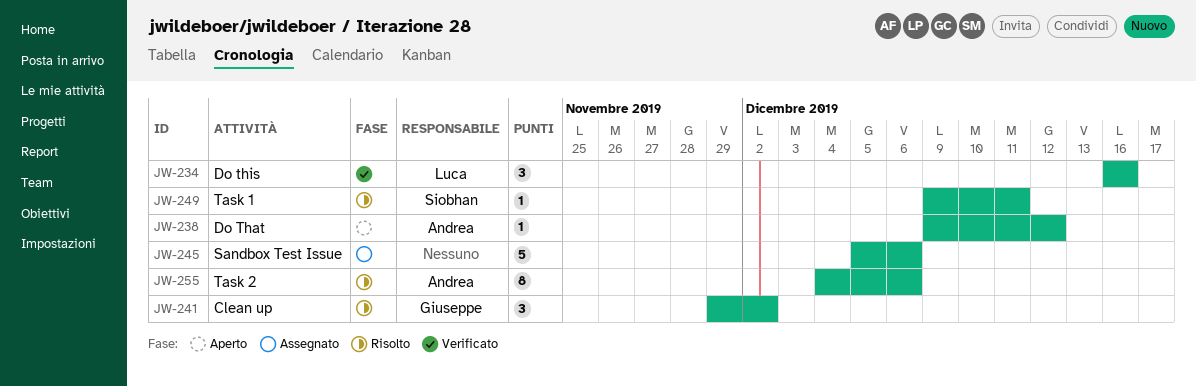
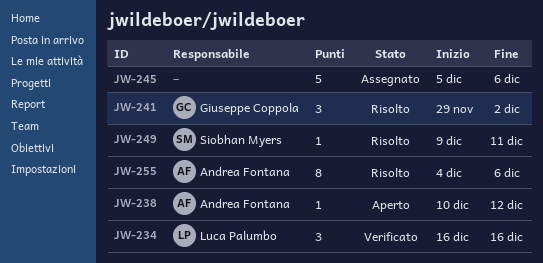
JW-238, start: Dec 9 -> Dec 10

